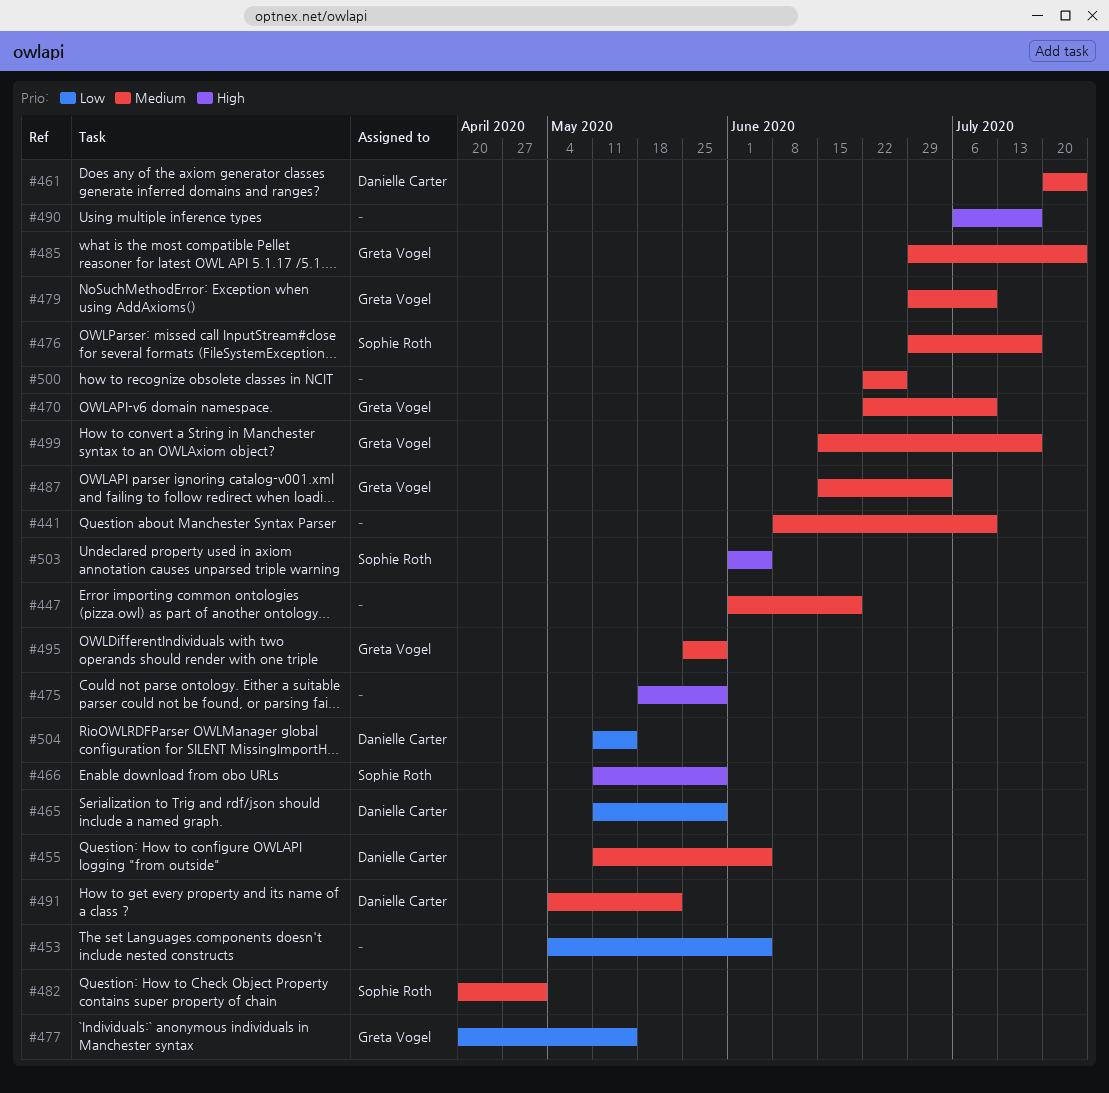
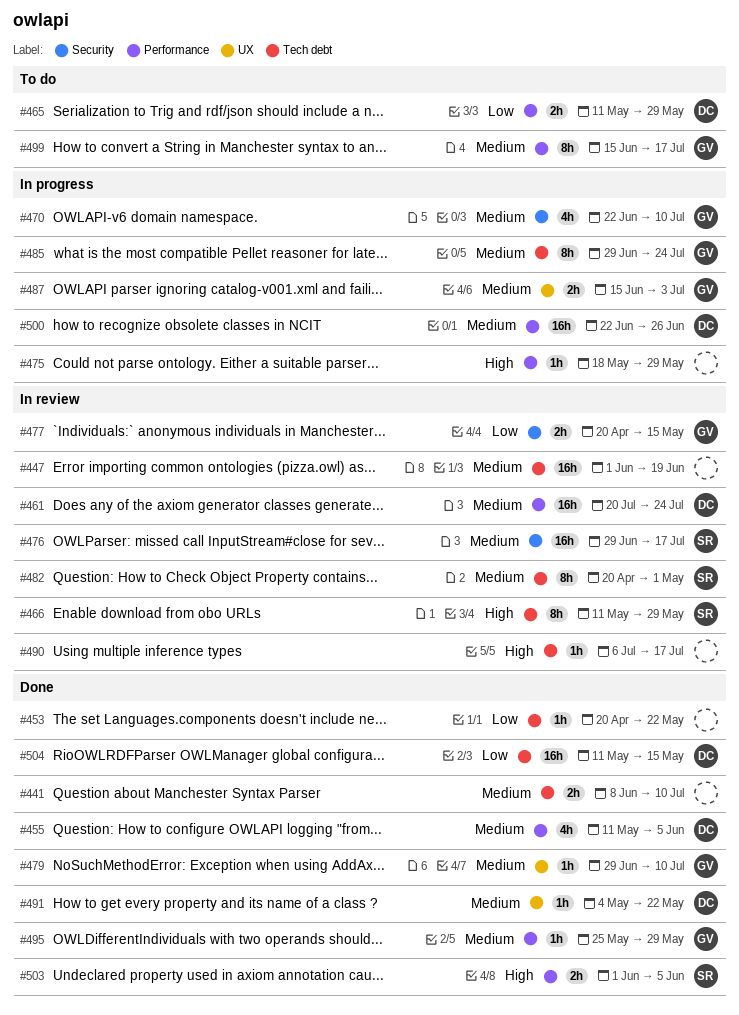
#453, start: May 4 -> Apr 20
#453, due: Jun 5 -> May 22
#500, owner: none -> Danielle Carter

